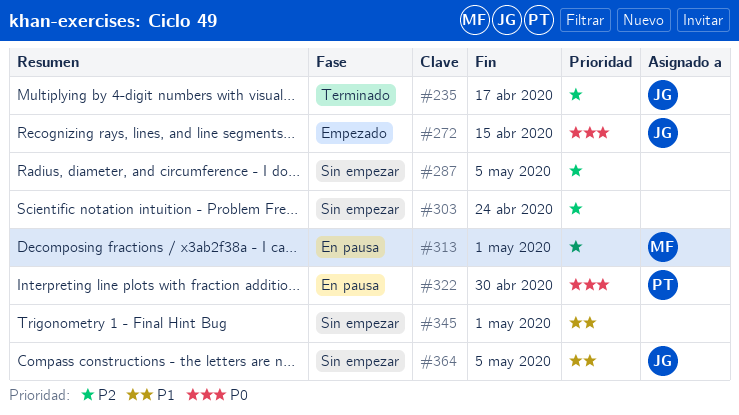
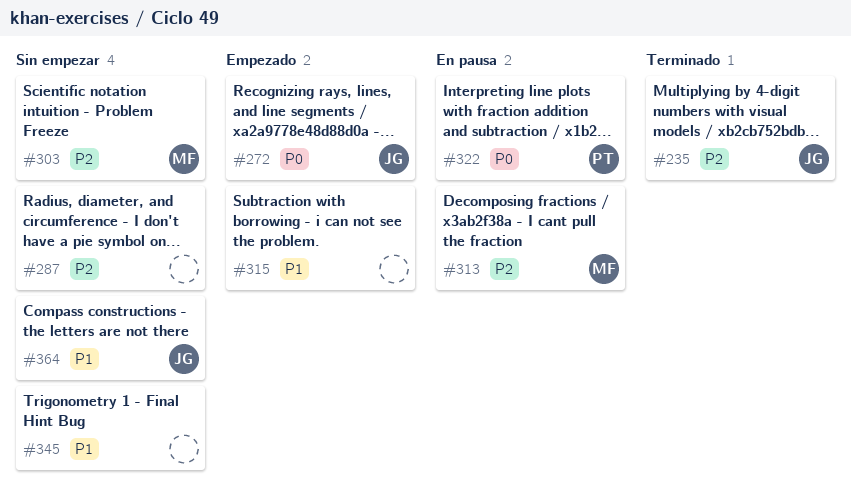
#303, owner: none -> MF
#315: none -> present

